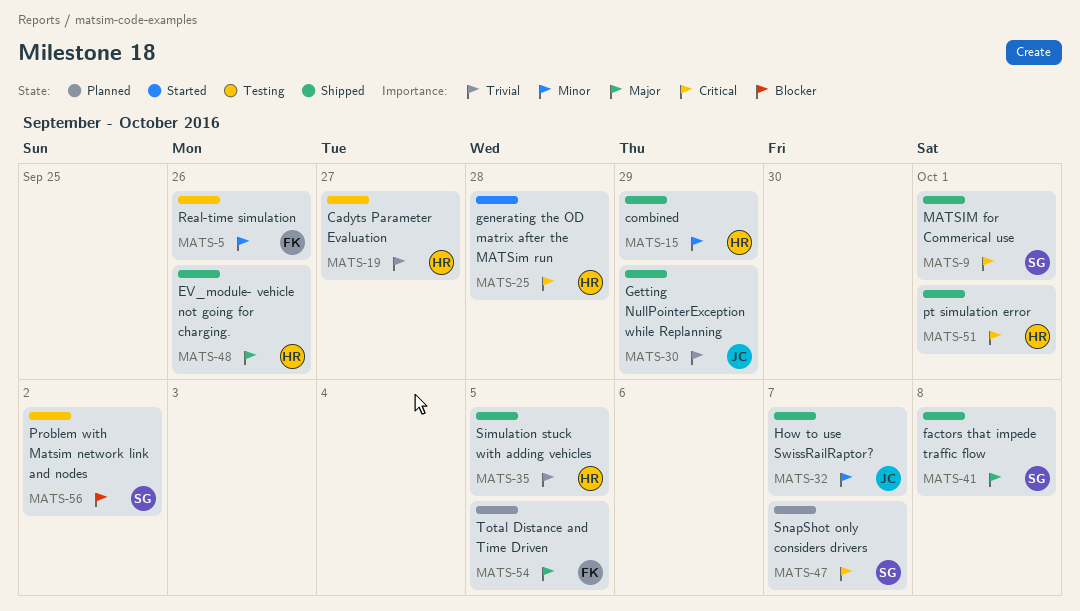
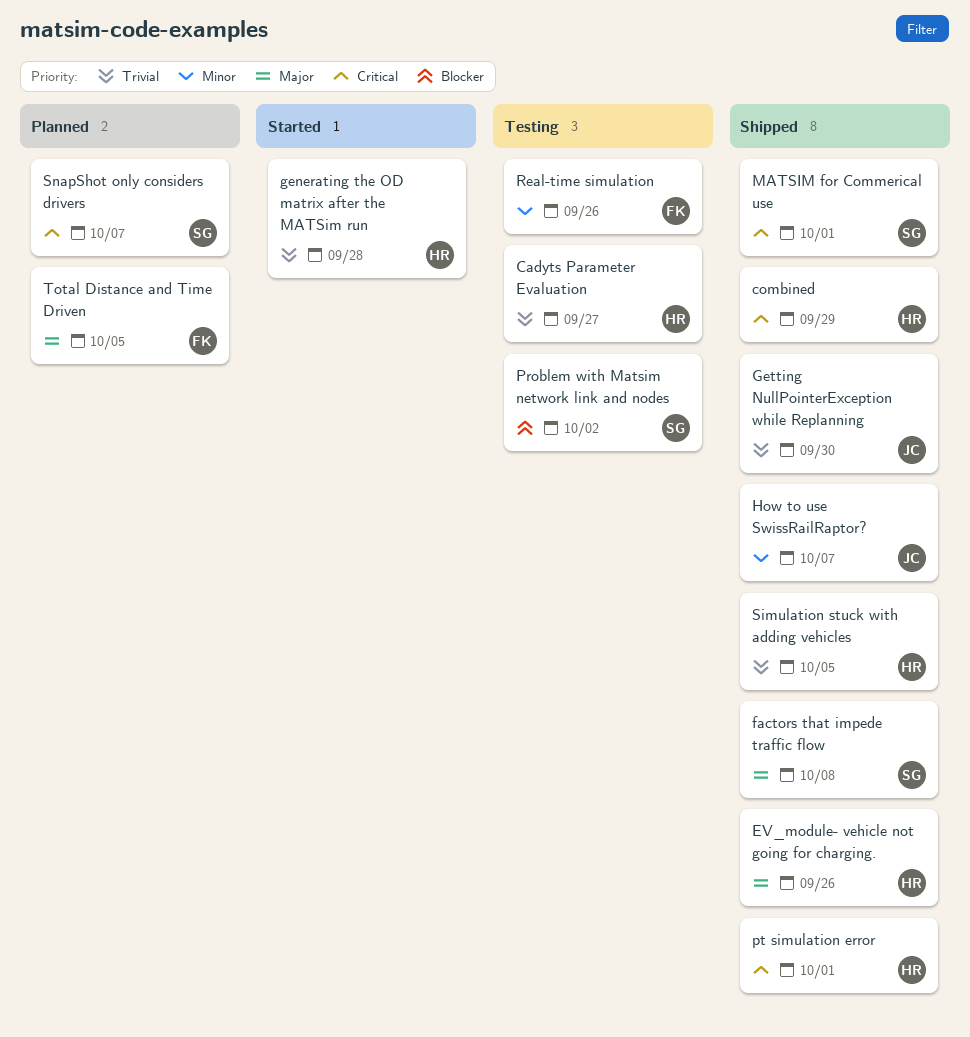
combined, priority: Minor -> Critical
generating the OD matrix after the MATSim run, priority: Critical -> Trivial
Getting NullPointerException while Replanning, due: Sep 29 -> Sep 30

